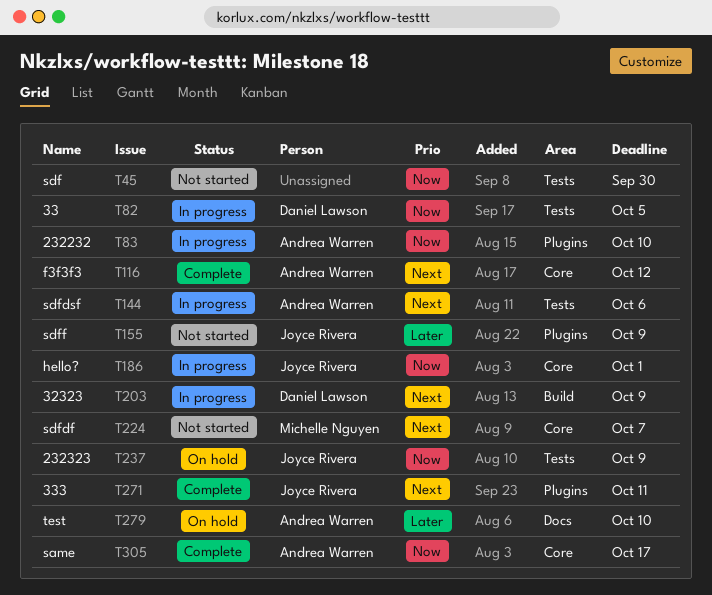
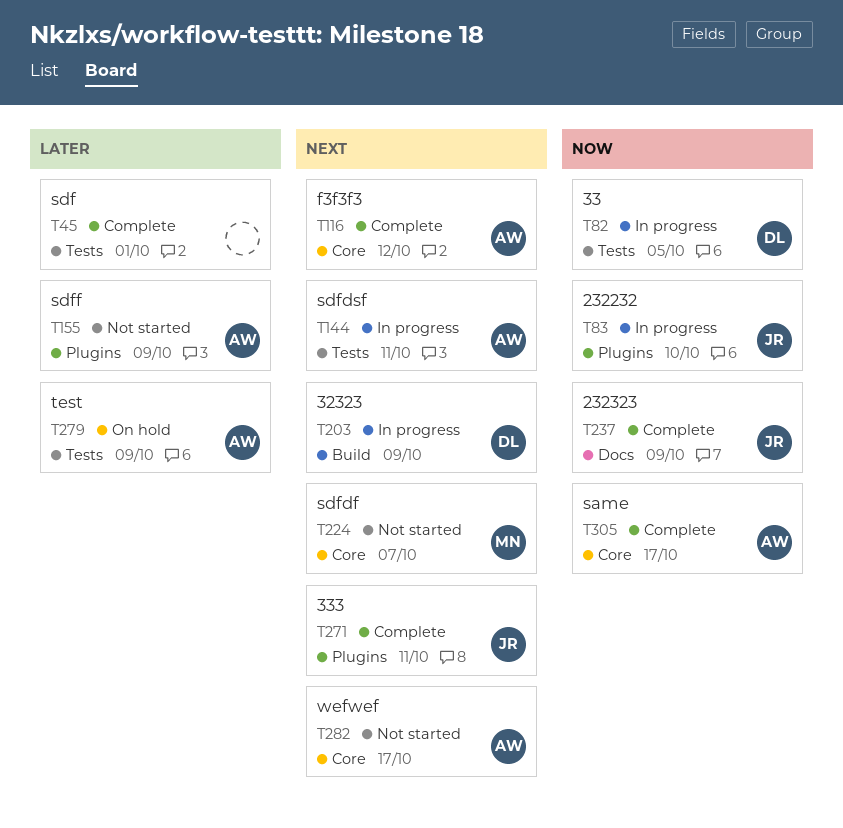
T45, status: Not started -> Complete
T45, priority: Now -> Later
T45, due: Sep 30 -> Oct 1
T83, owner: Andrea Warren -> Joyce Rivera
T144, due: Oct 6 -> Oct 11
T155, owner: Joyce Rivera -> Andrea Warren
T186: present -> none
T237, status: On hold -> Complete
T237, label: Tests -> Docs
T279, label: Docs -> Tests
T279, due: Oct 10 -> Oct 9
T282: none -> present

